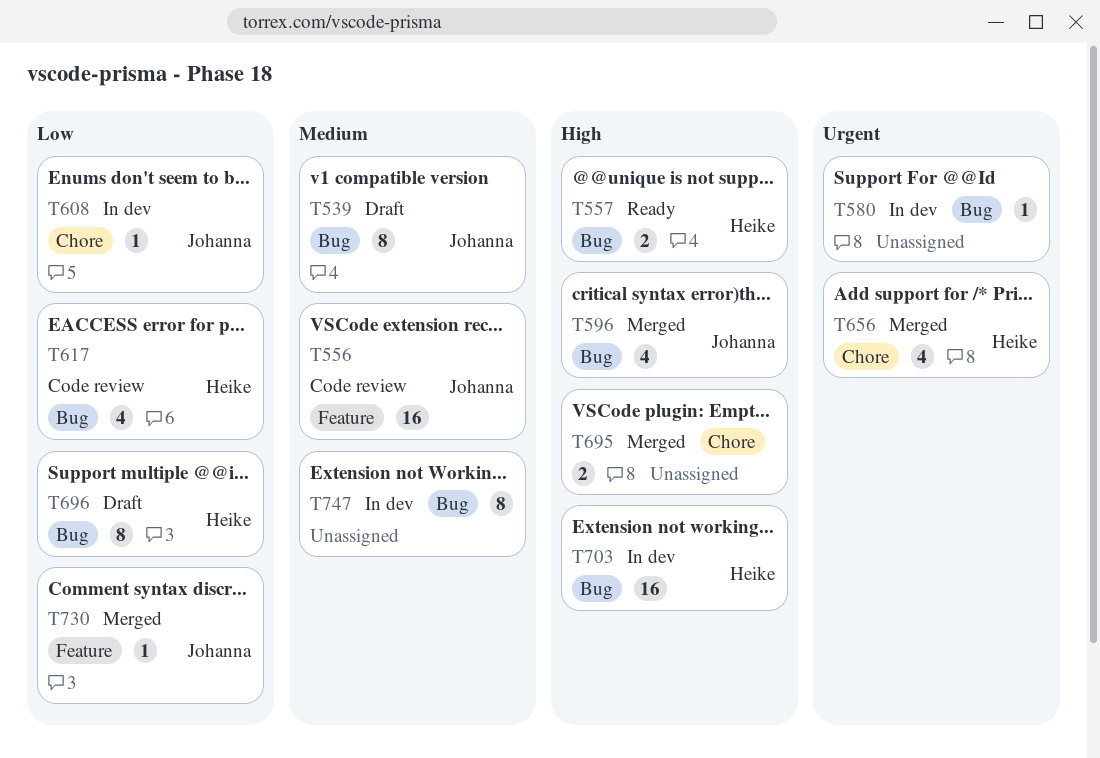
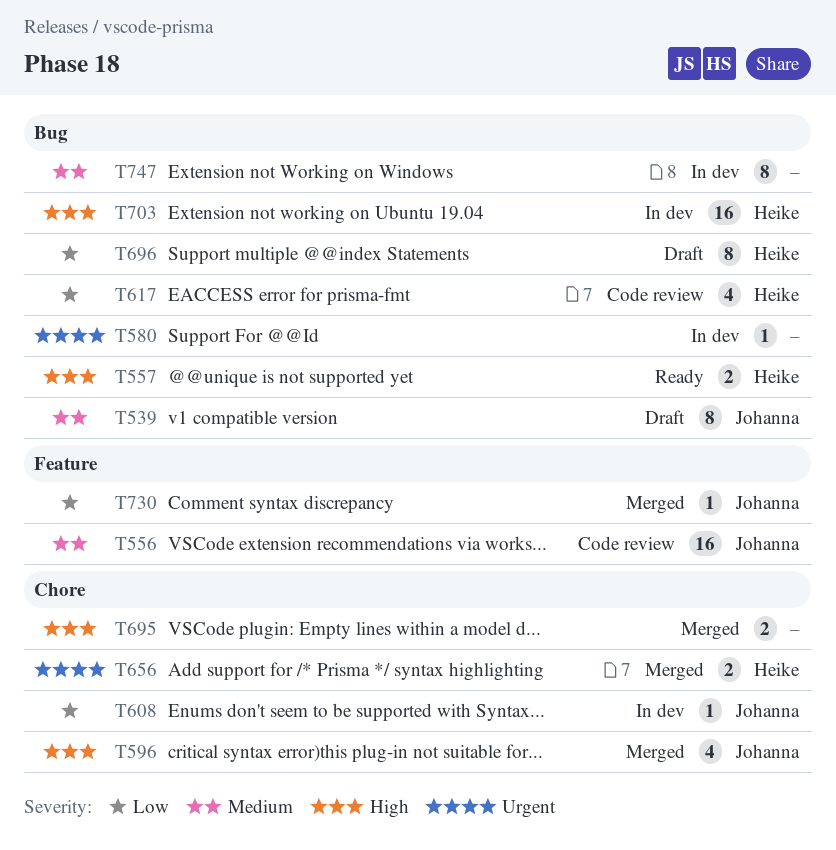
T596, label: Bug -> Chore
T656, estimate: 4 -> 2

